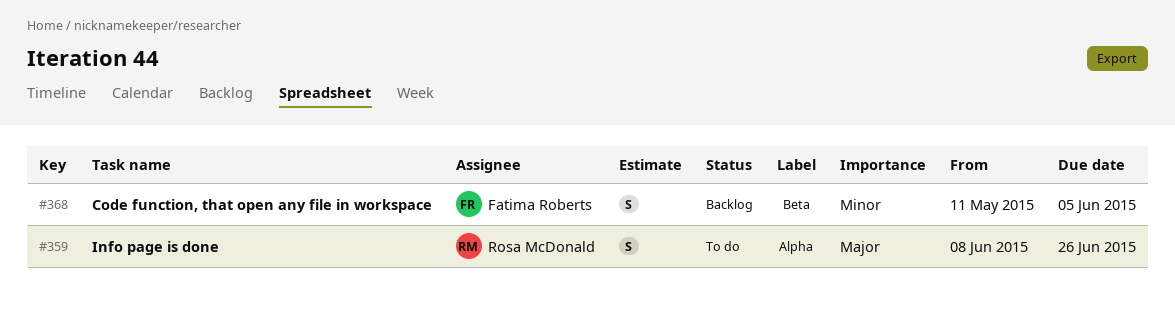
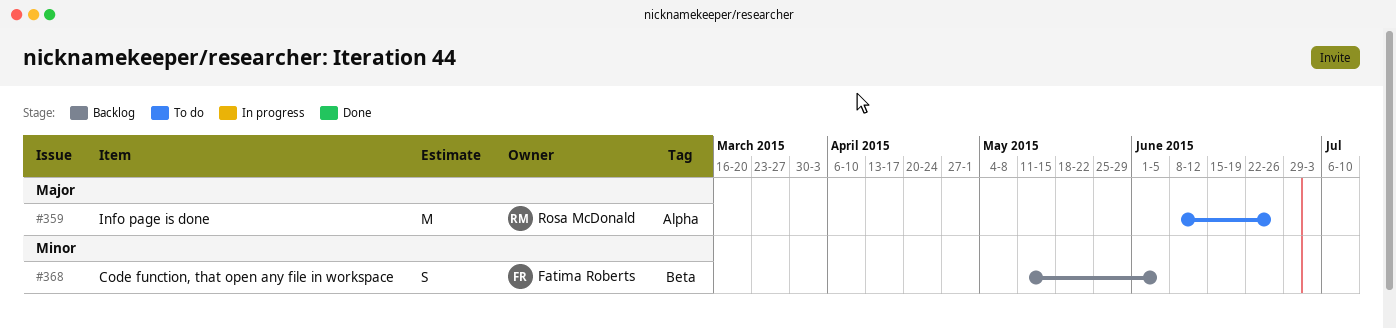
#359, estimate: S -> M

